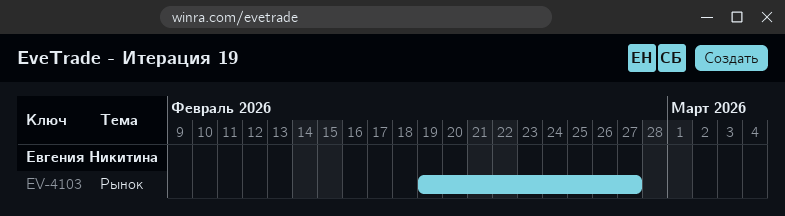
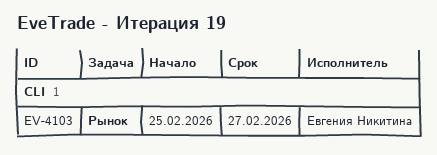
EV-4103, start: Feb 19 -> Feb 25

